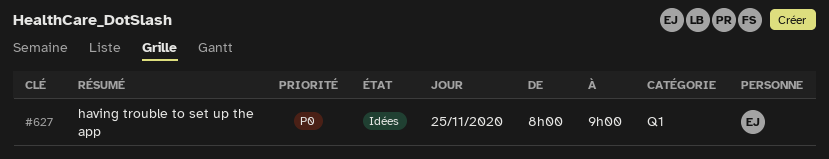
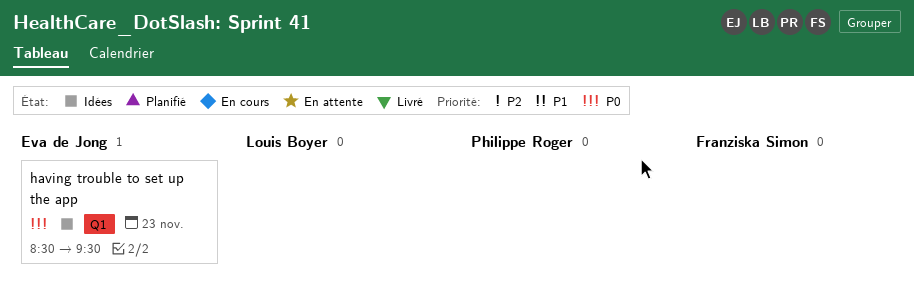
having trouble to set up the app, day: Nov 25 -> Nov 23
having trouble to set up the app, begins: 08:00 -> 08:30
having trouble to set up the app, ends: 09:00 -> 09:30

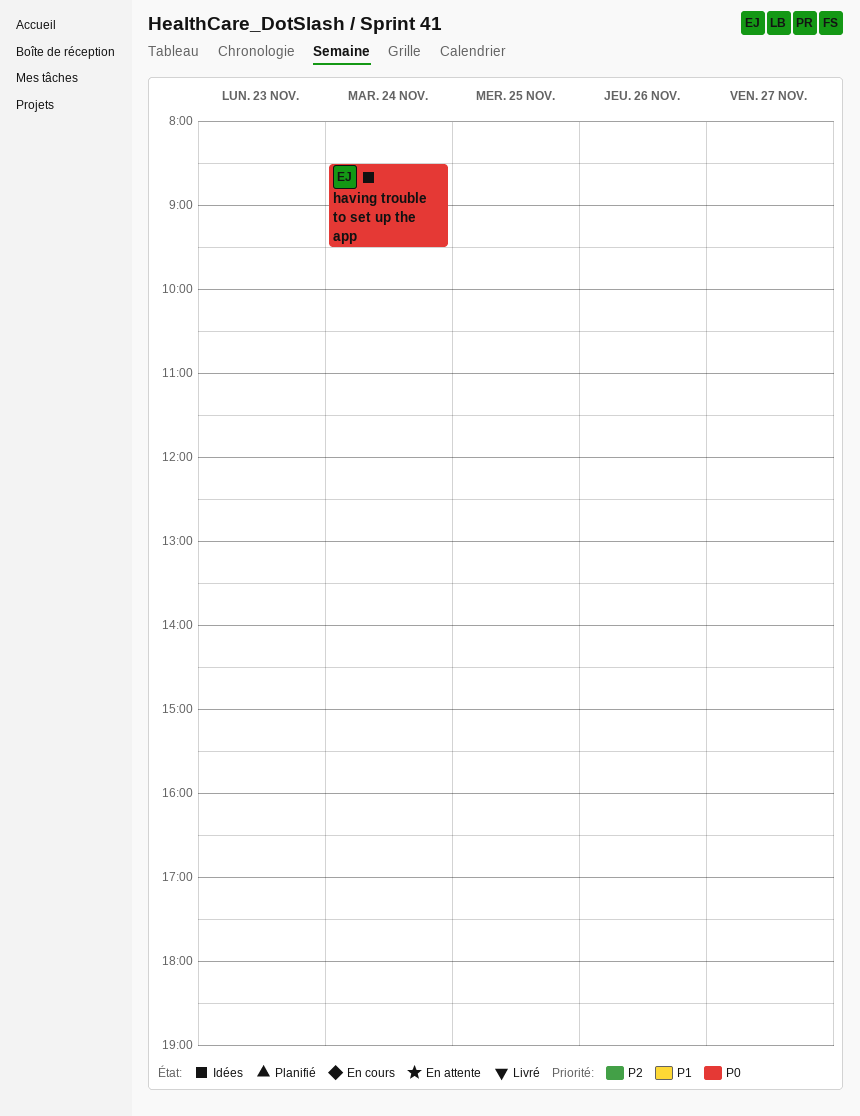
having trouble to set up the app, day: Nov 23 -> Nov 24

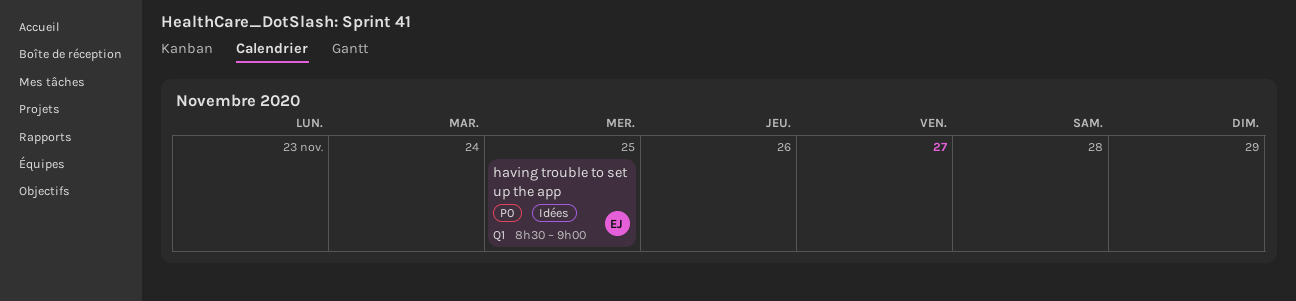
having trouble to set up the app, day: Nov 24 -> Nov 25
having trouble to set up the app, ends: 09:30 -> 09:00

